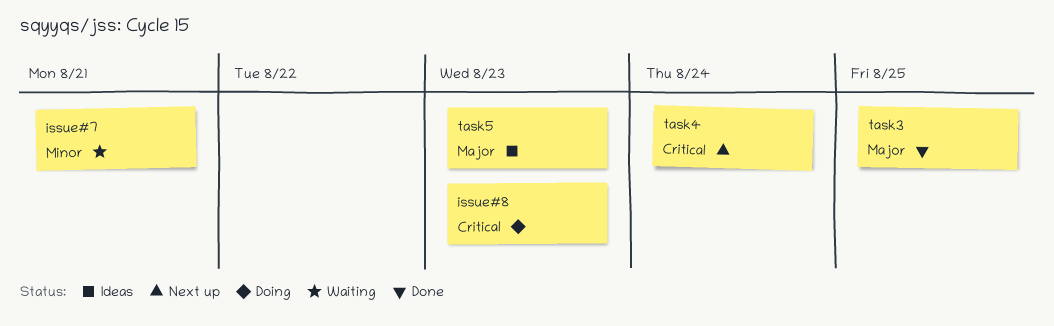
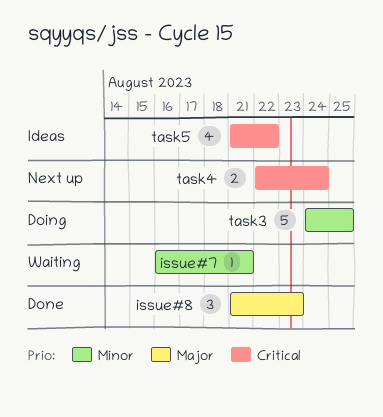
issue#8, status: Doing -> Done
issue#8, priority: Critical -> Major
task3, status: Done -> Doing
task3, priority: Major -> Minor
task5, priority: Major -> Critical
task5, due: Aug 23 -> Aug 22

